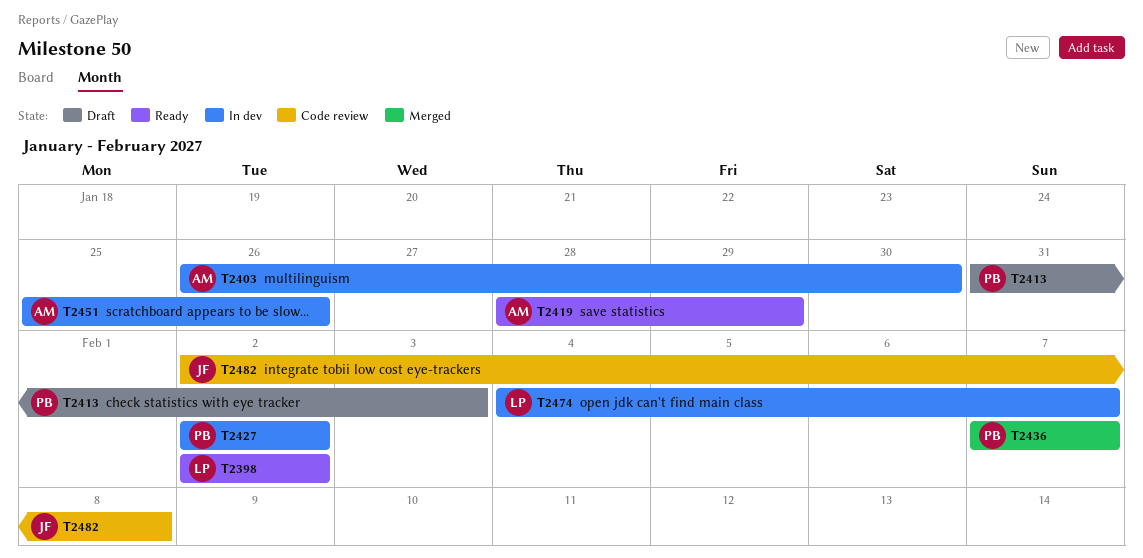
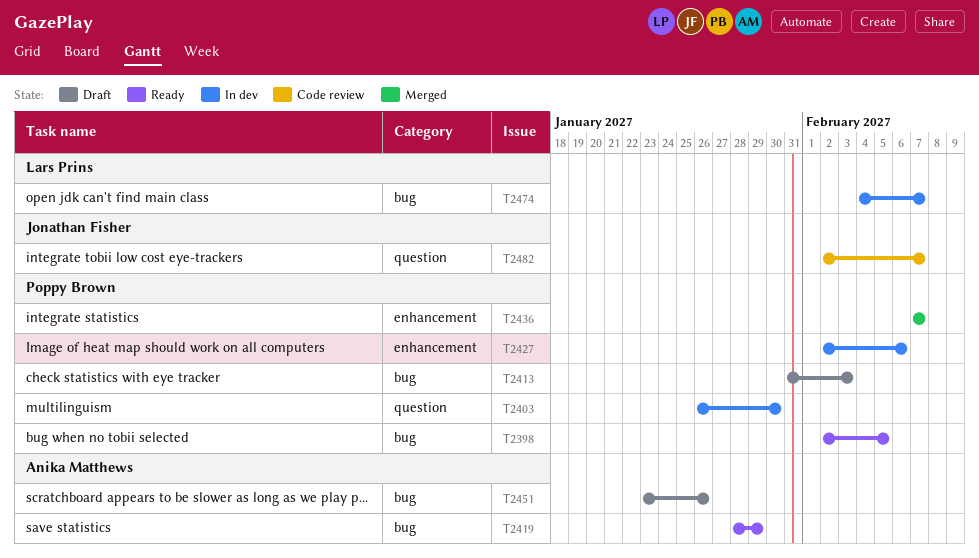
T2398, owner: Lars Prins -> Poppy Brown
T2398, due: Feb 2 -> Feb 5
T2403, owner: Anika Matthews -> Poppy Brown
T2427, due: Feb 2 -> Feb 6
T2451, status: In dev -> Draft
T2451, start: Jan 25 -> Jan 23
T2482, due: Feb 8 -> Feb 7

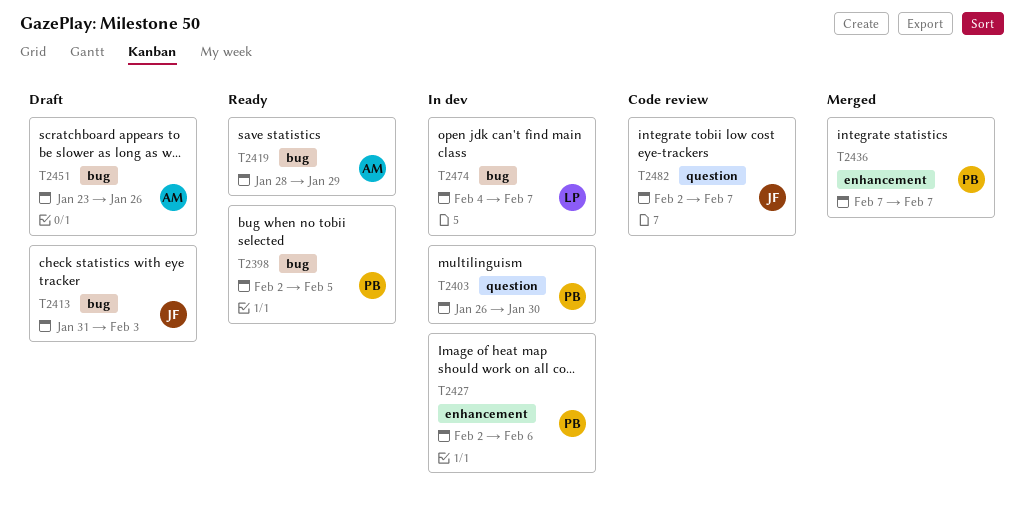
T2413, owner: Poppy Brown -> Jonathan Fisher

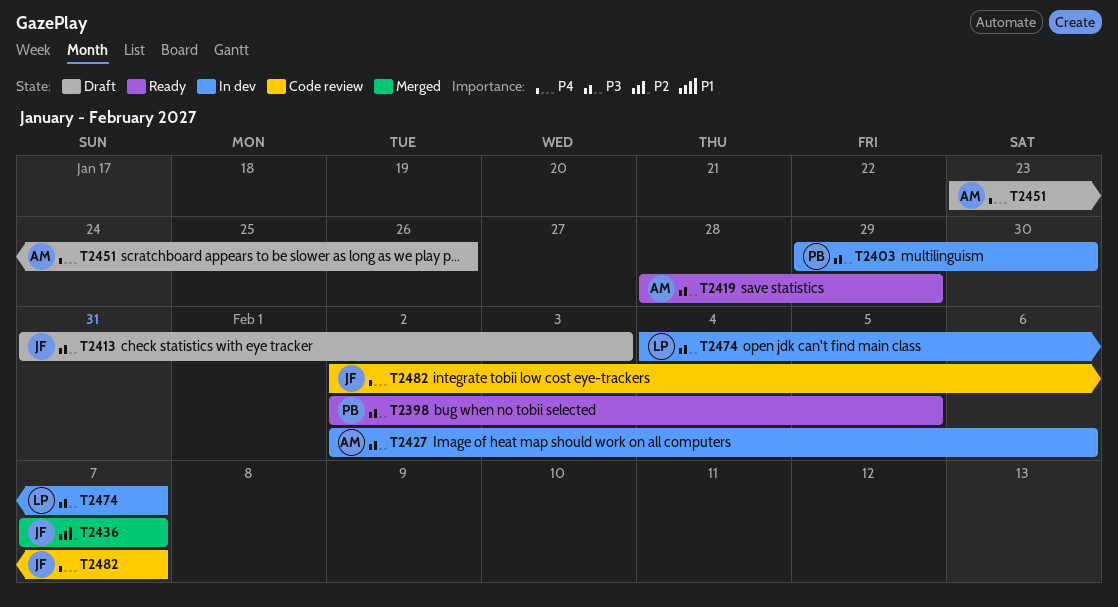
T2403, start: Jan 26 -> Jan 29
T2427, owner: PB -> AM
T2436, owner: PB -> JF

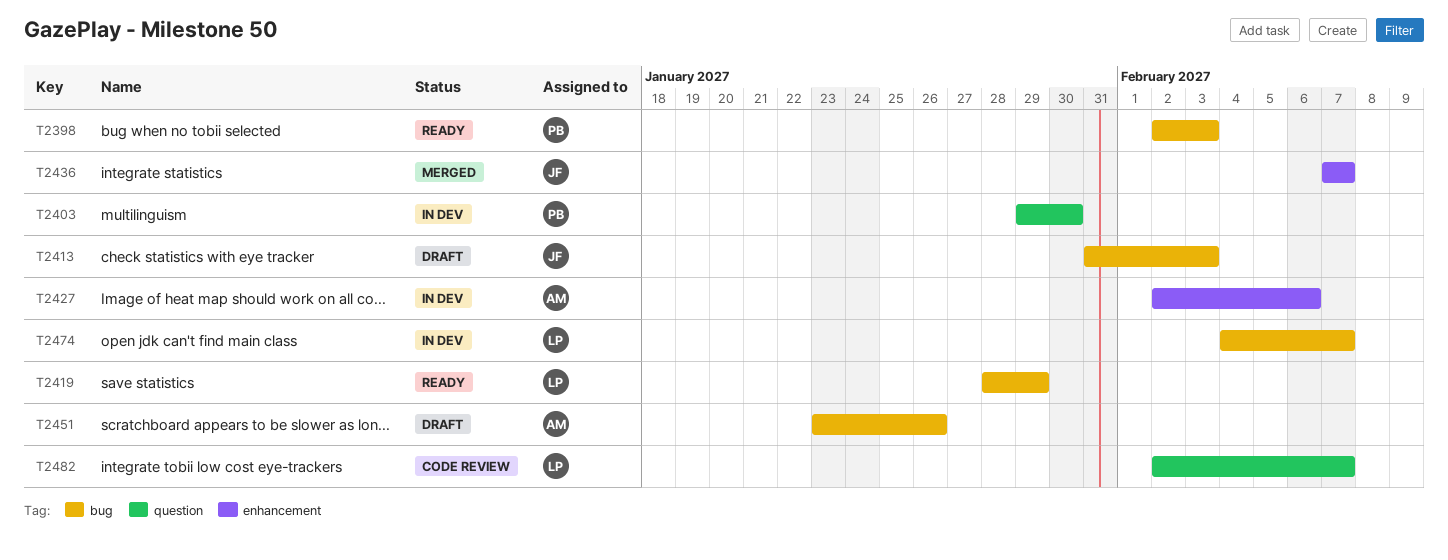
T2398, due: Feb 5 -> Feb 3
T2419, owner: AM -> LP
T2482, owner: JF -> LP

